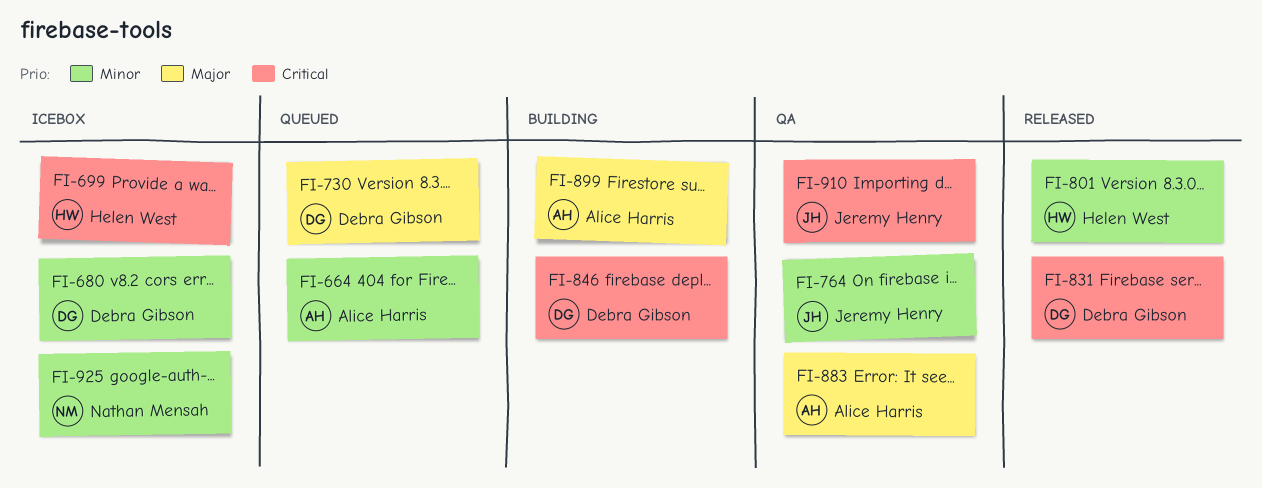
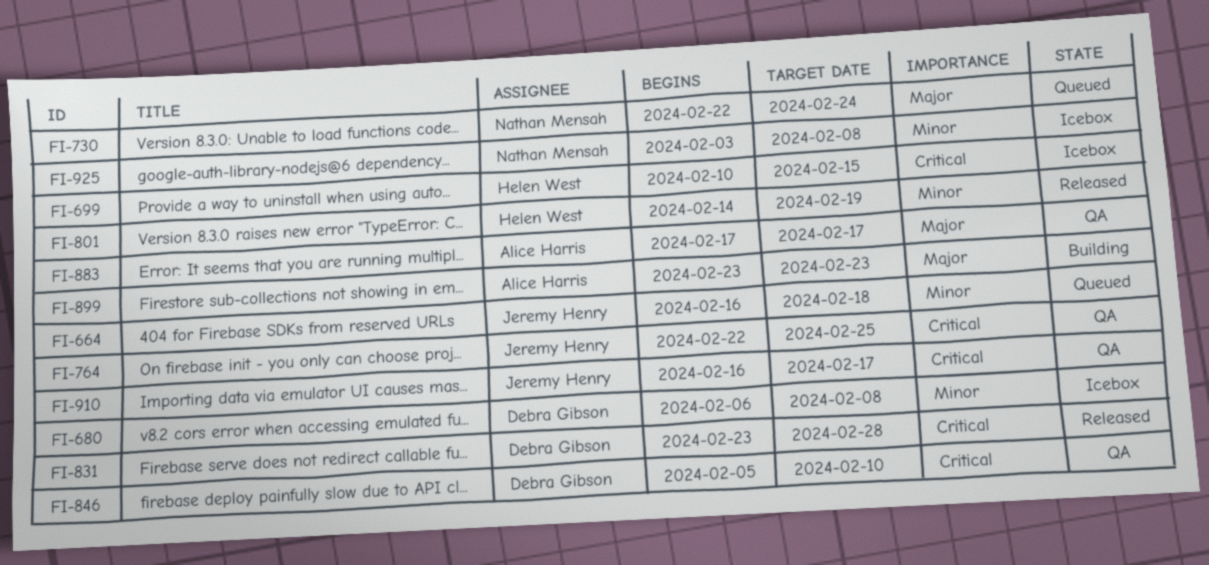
FI-664, owner: Alice Harris -> Jeremy Henry
FI-730, owner: Debra Gibson -> Nathan Mensah
FI-764, priority: Minor -> Critical
FI-846, status: Building -> QA

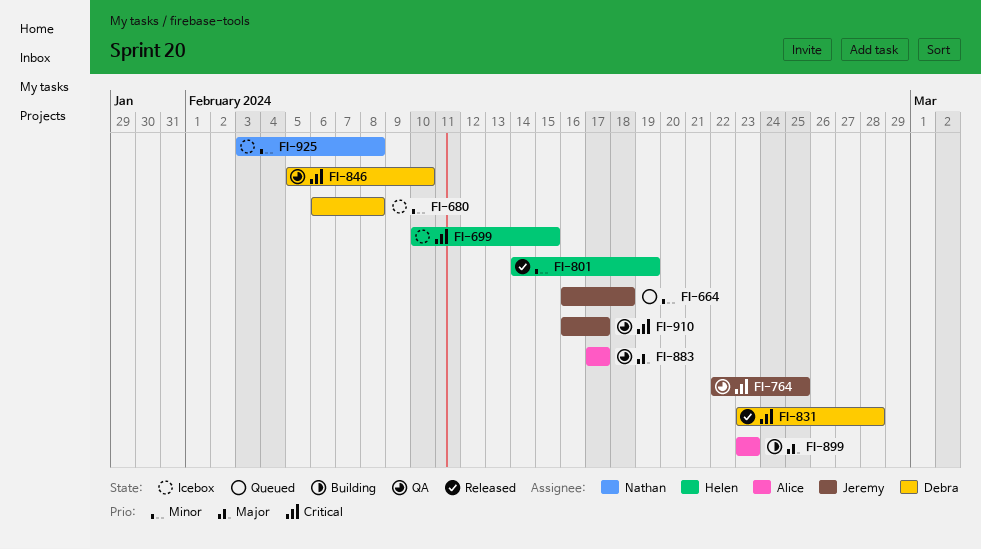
FI-730: present -> none

